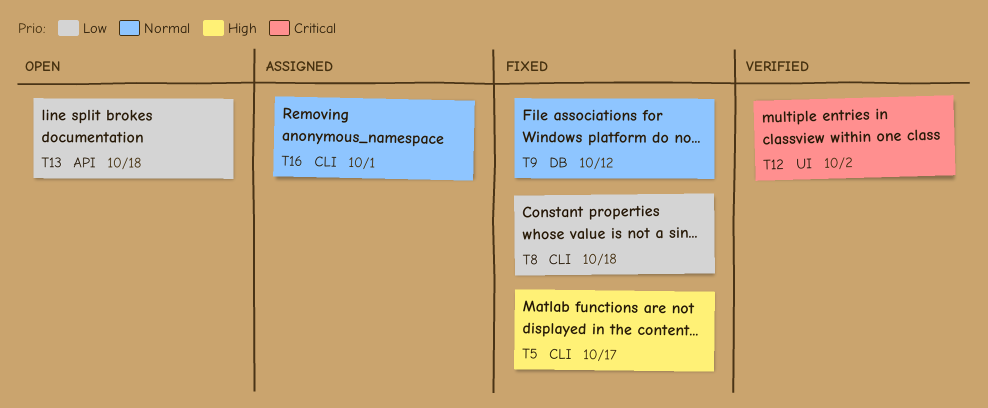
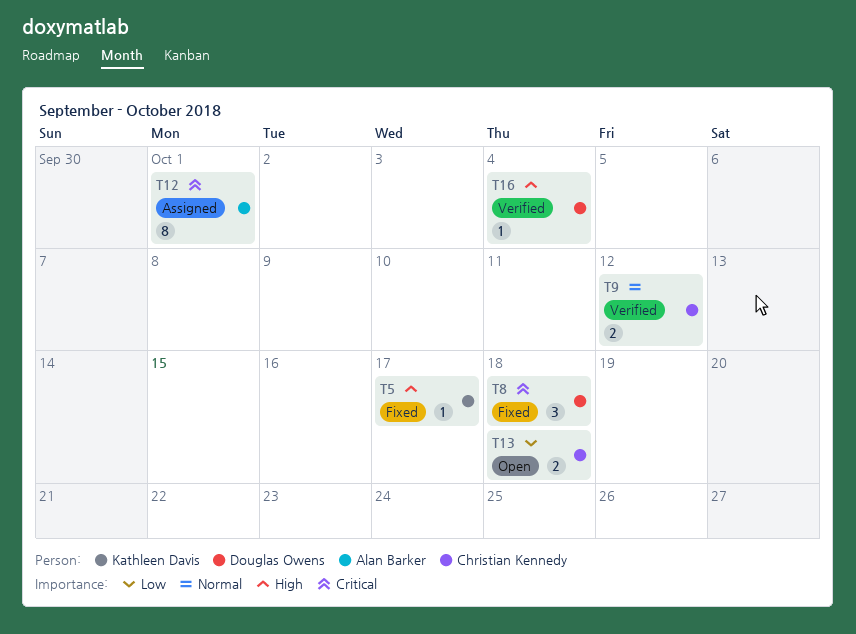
T8, priority: Low -> Critical
T9, status: Fixed -> Verified
T12, status: Verified -> Assigned
T12, due: Oct 2 -> Oct 1
T16, status: Assigned -> Verified
T16, priority: Normal -> High
T16, due: Oct 1 -> Oct 4

